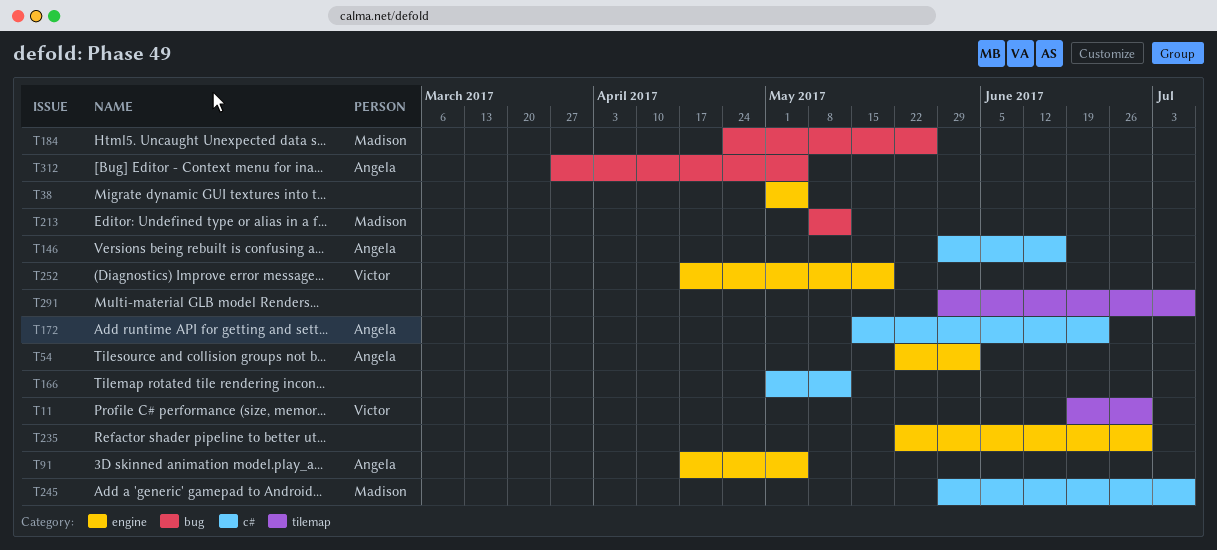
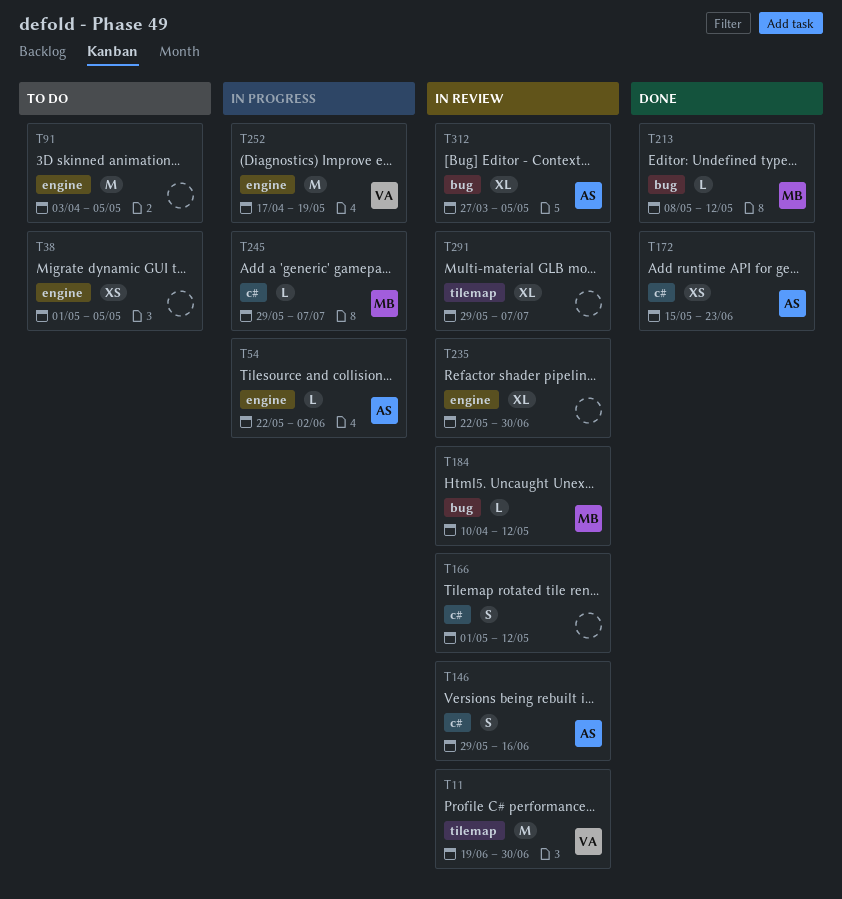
T91, owner: Angela -> none
T91, start: Apr 17 -> Apr 3
T184, start: Apr 24 -> Apr 10
T184, due: May 26 -> May 12

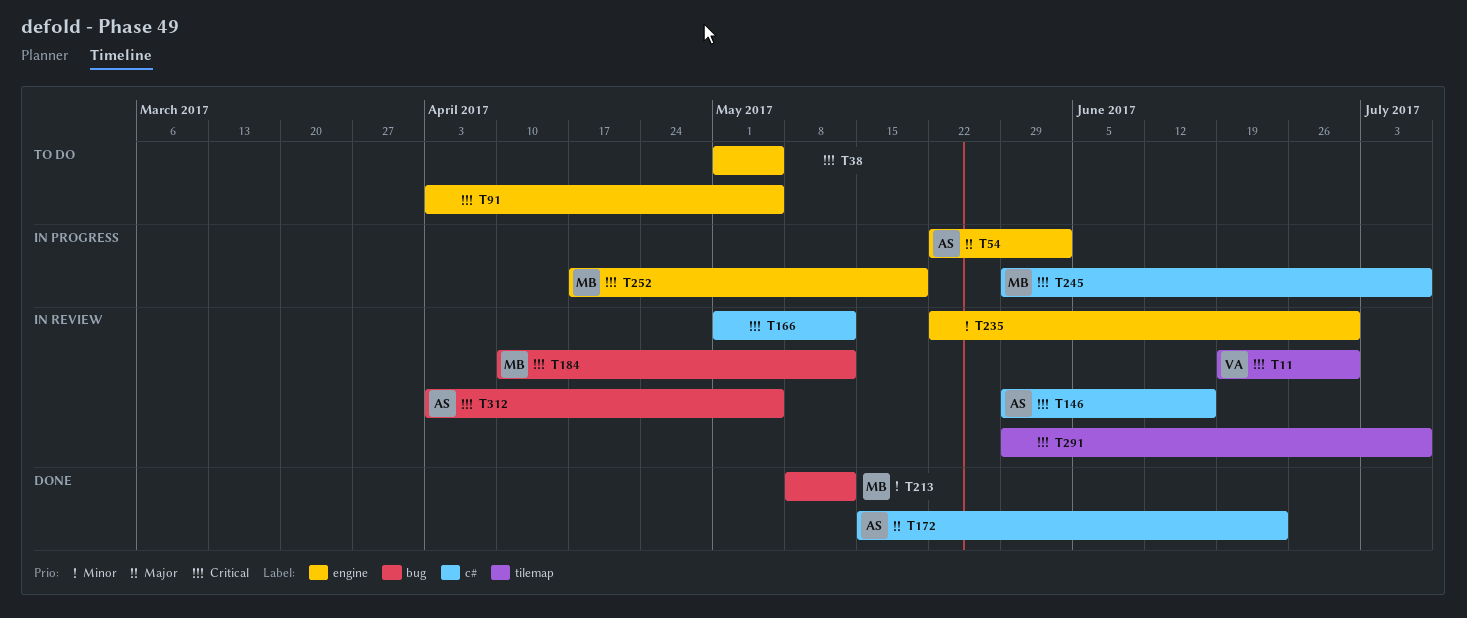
T252, owner: VA -> MB
T312, start: Mar 27 -> Apr 3

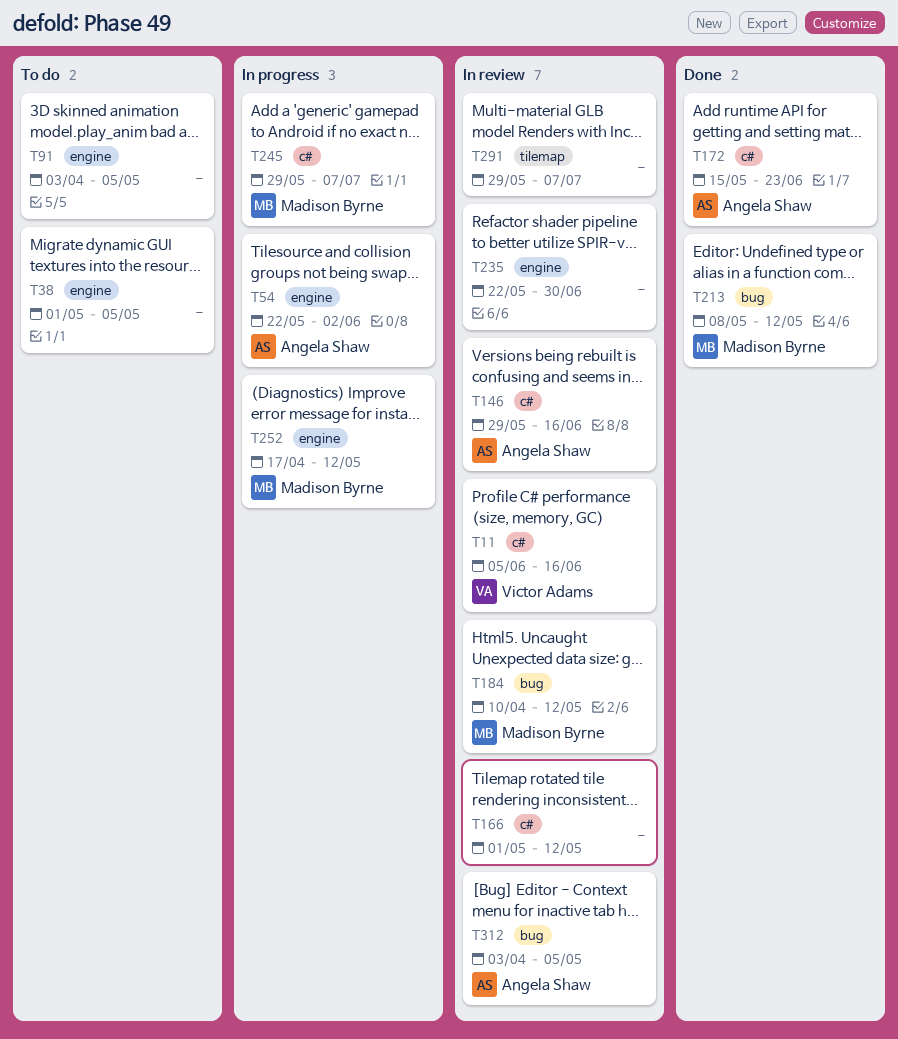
T11, label: tilemap -> c#
T11, start: Jun 19 -> Jun 5
T11, due: Jun 30 -> Jun 16
T252, due: May 19 -> May 12

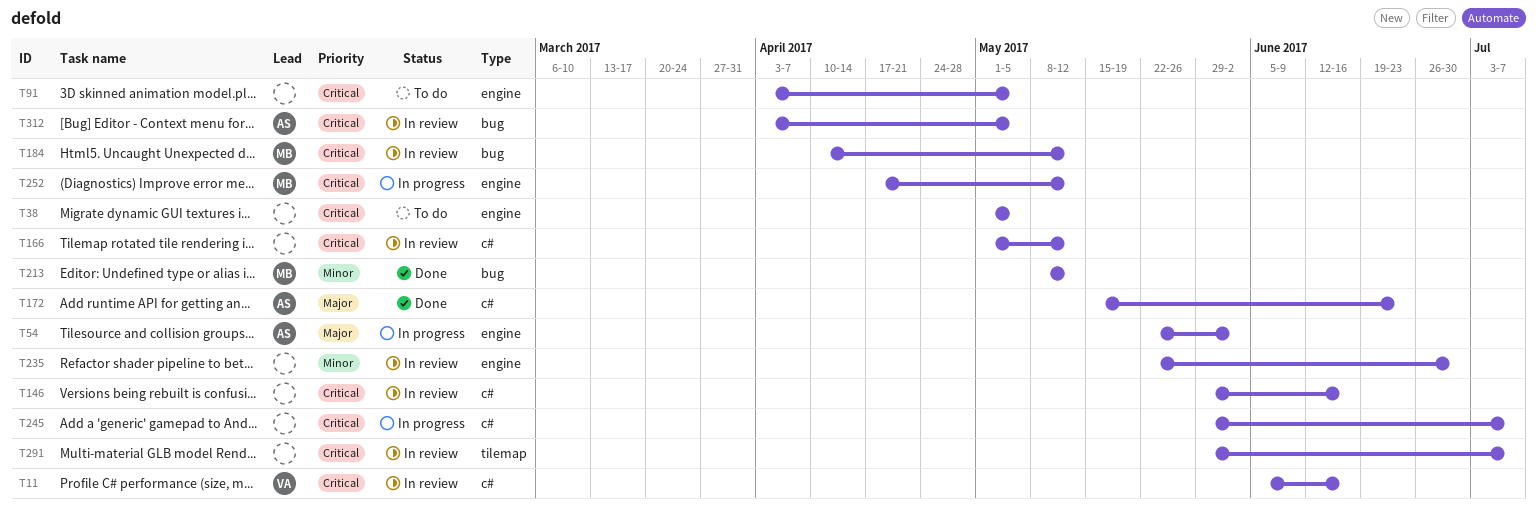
T146, owner: Angela Shaw -> none
T245, owner: Madison Byrne -> none

